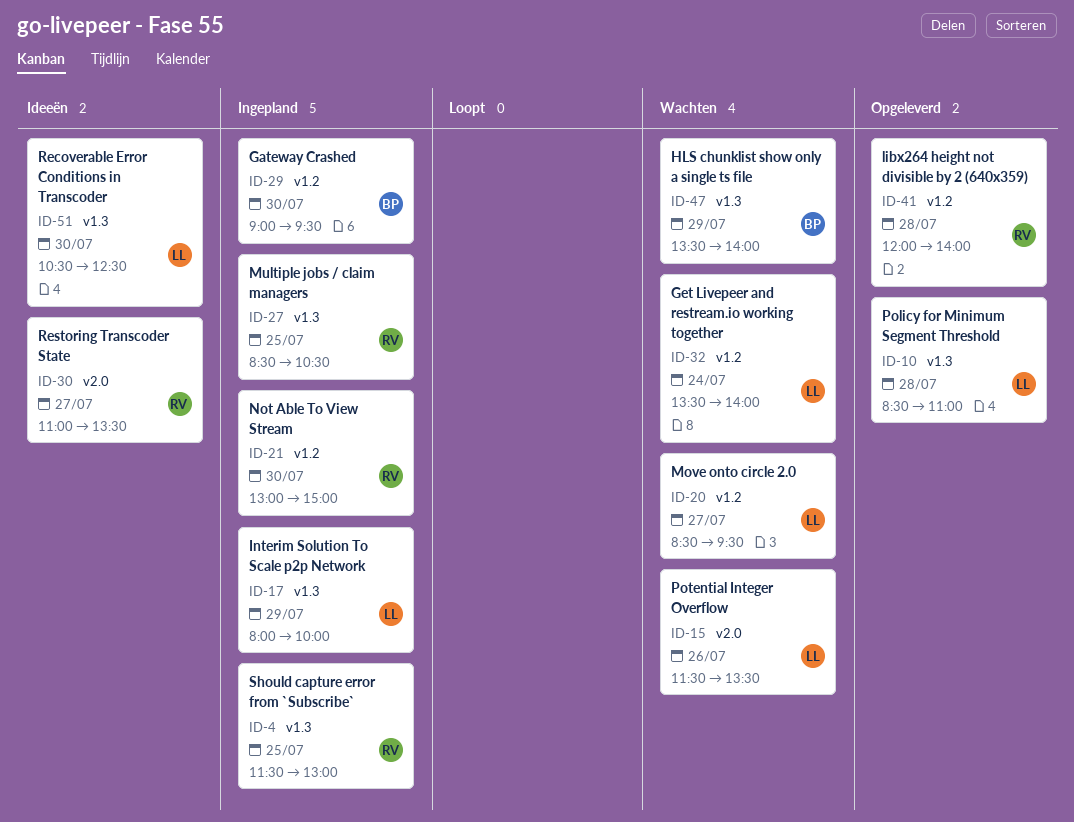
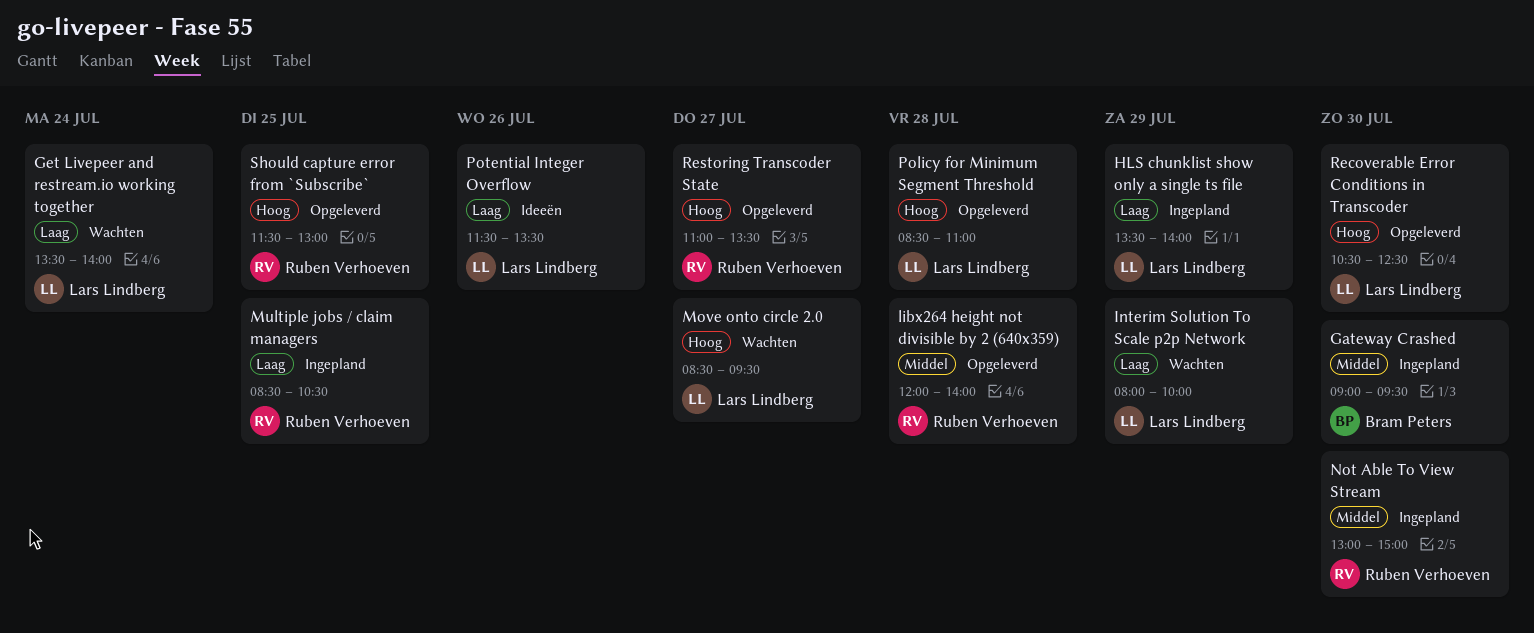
HLS chunklist show only a single ts file, status: Wachten -> Ingepland
HLS chunklist show only a single ts file, owner: Bram Peters -> Lars Lindberg
Interim Solution To Scale p2p Network, status: Ingepland -> Wachten
Potential Integer Overflow, status: Wachten -> Ideeën
Recoverable Error Conditions in Transcoder, status: Ideeën -> Opgeleverd
Restoring Transcoder State, status: Ideeën -> Opgeleverd
Should capture error from `Subscribe`, status: Ingepland -> Opgeleverd

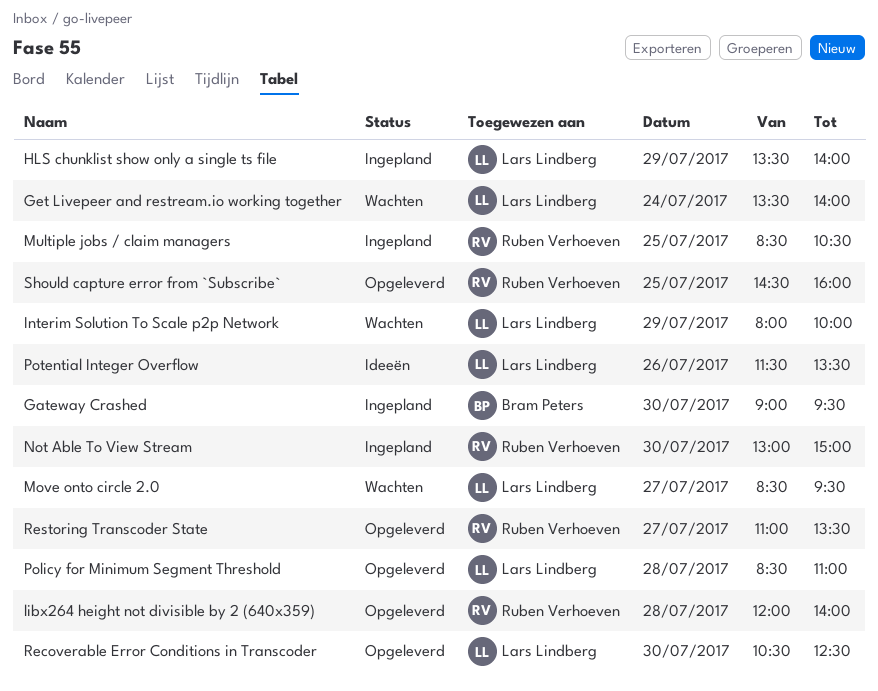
Should capture error from `Subscribe`, begins: 11:30 -> 14:30
Should capture error from `Subscribe`, ends: 13:00 -> 16:00

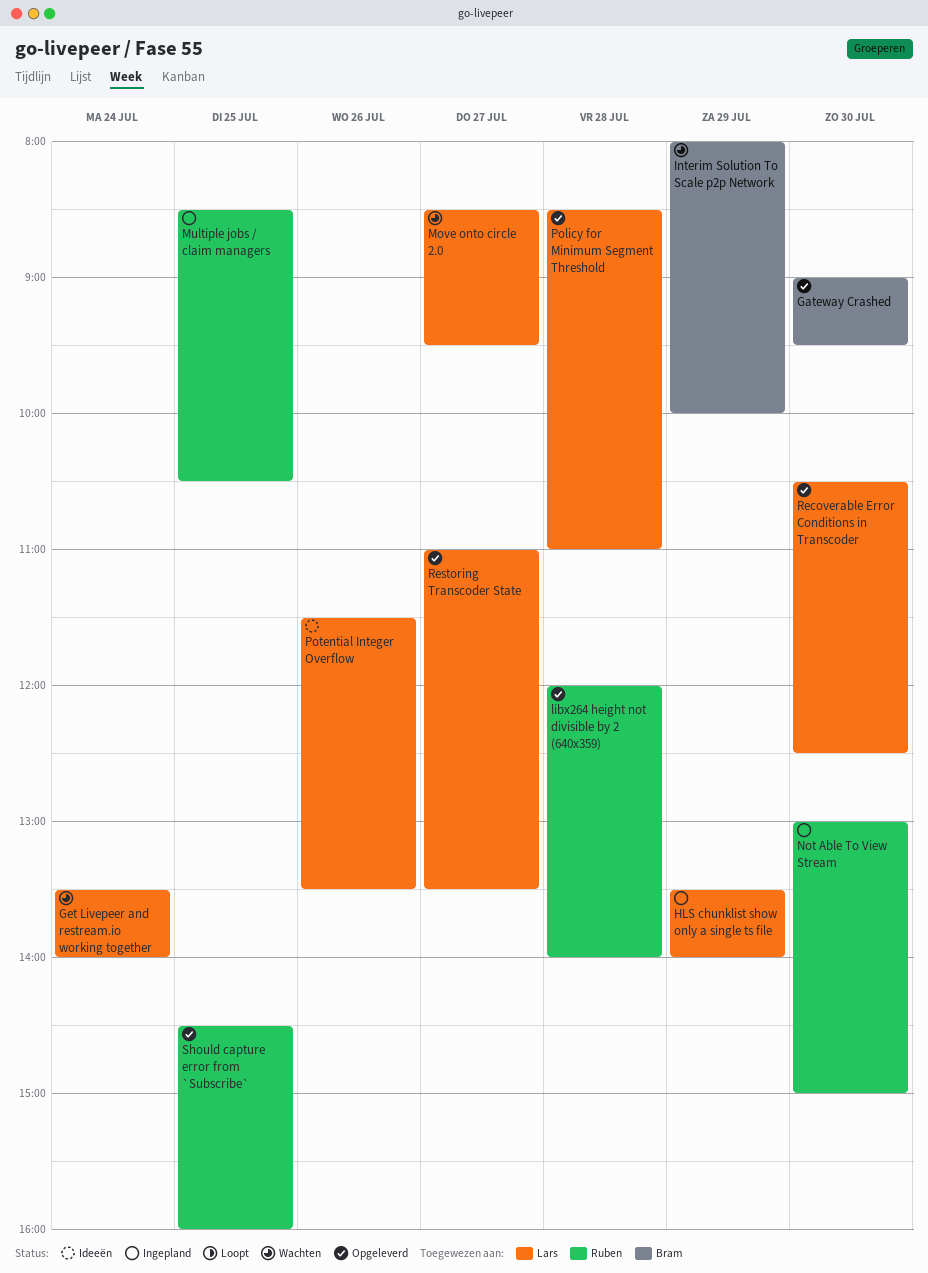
Gateway Crashed, status: Ingepland -> Opgeleverd
Interim Solution To Scale p2p Network, owner: Lars Lindberg -> Bram Peters
Restoring Transcoder State, owner: Ruben Verhoeven -> Lars Lindberg

